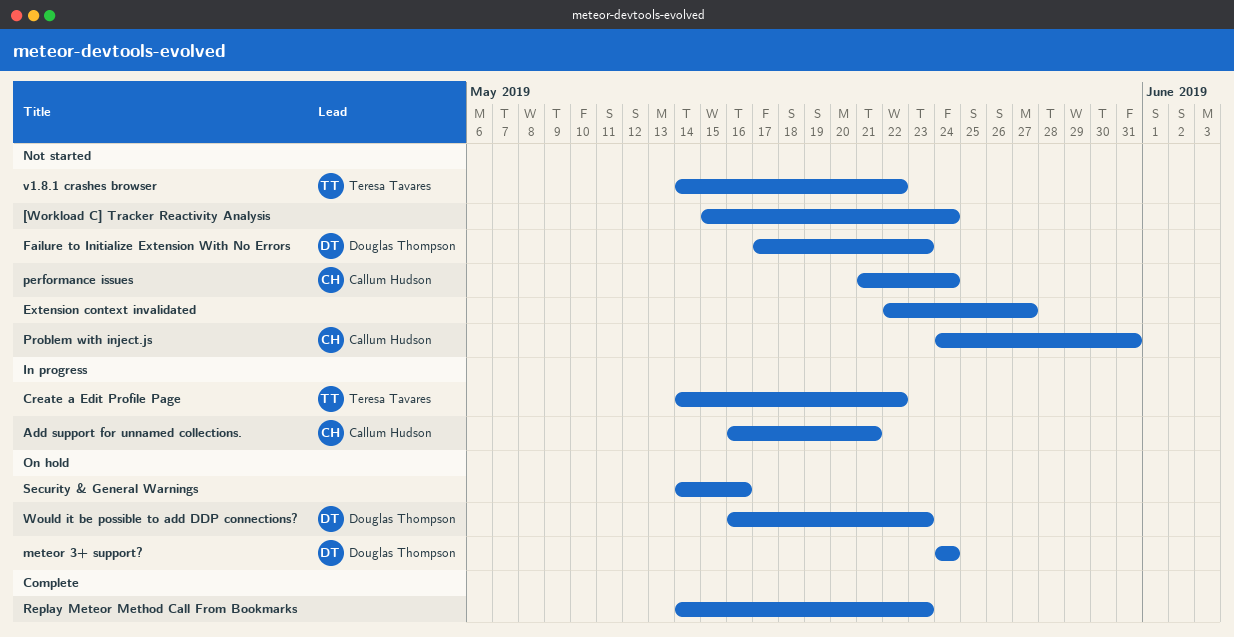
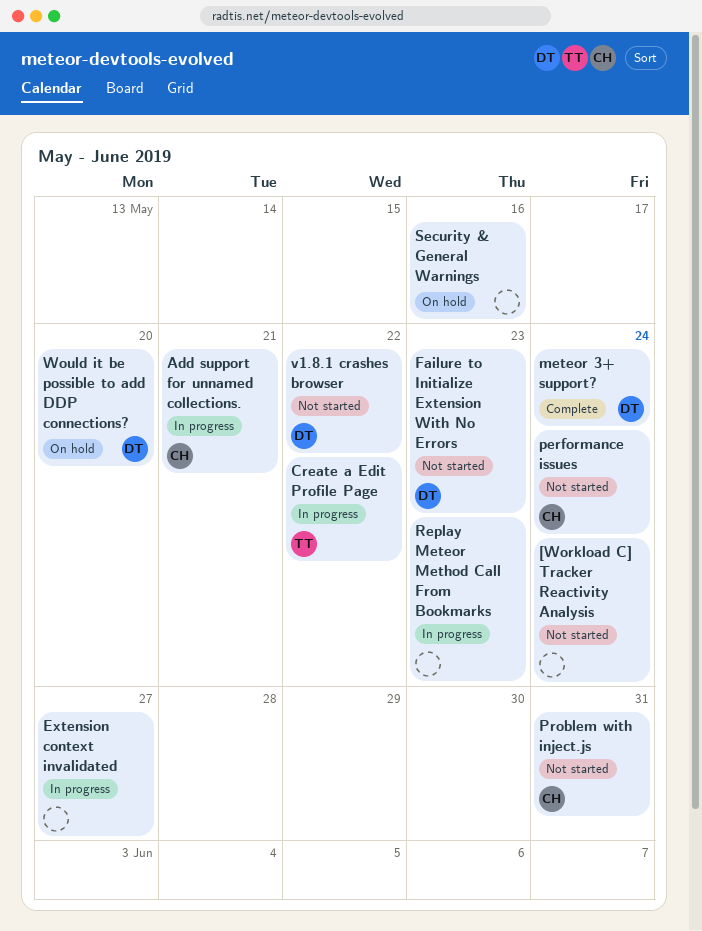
Extension context invalidated, status: Not started -> In progress
meteor 3+ support?, status: On hold -> Complete
Replay Meteor Method Call From Bookmarks, status: Complete -> In progress
v1.8.1 crashes browser, owner: Teresa Tavares -> Douglas Thompson
Would it be possible to add DDP connections?, due: May 23 -> May 20

